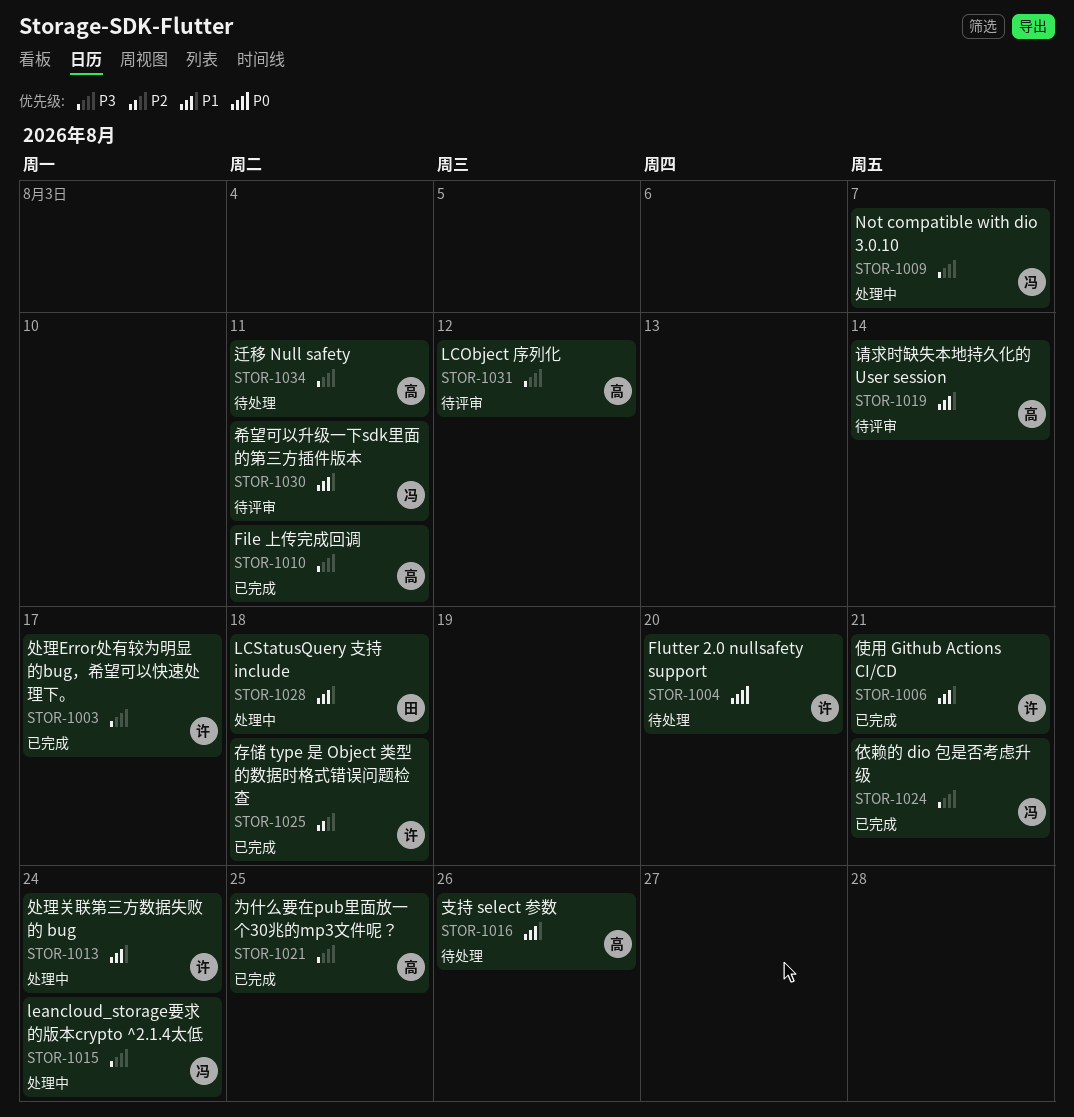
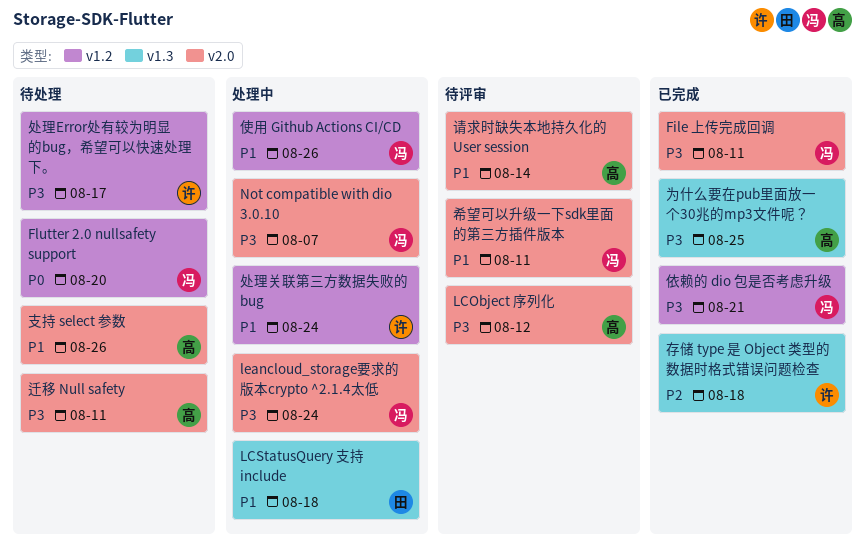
File 上传完成回调, owner: 高 -> 冯
Flutter 2.0 nullsafety support, owner: 许 -> 冯
使用 Github Actions CI/CD, status: 已完成 -> 处理中
使用 Github Actions CI/CD, owner: 许 -> 冯
使用 Github Actions CI/CD, due: Aug 21 -> Aug 26
处理Error处有较为明显的bug，希望可以快速处理下。, status: 已完成 -> 待处理

